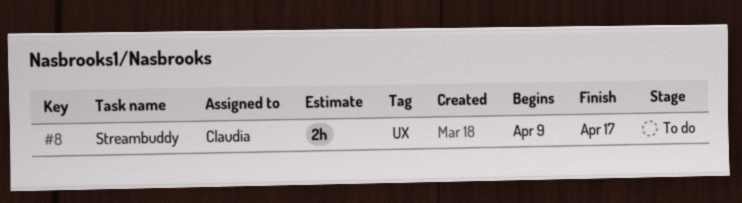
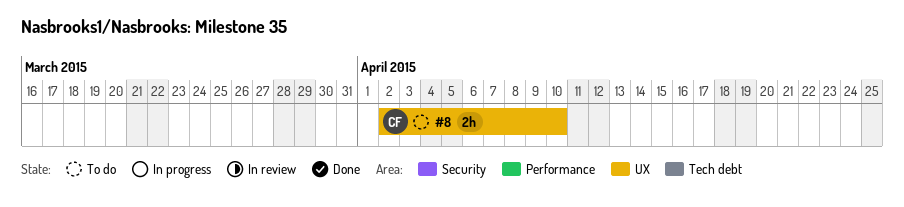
#8, start: Apr 9 -> Apr 2
#8, due: Apr 17 -> Apr 10

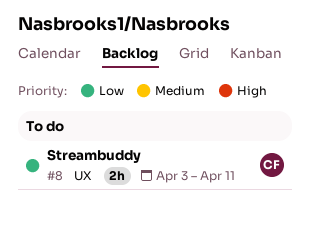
#8, start: Apr 2 -> Apr 3
#8, due: Apr 10 -> Apr 11

